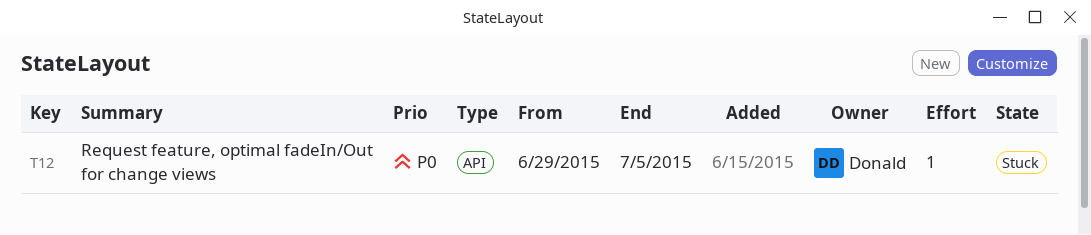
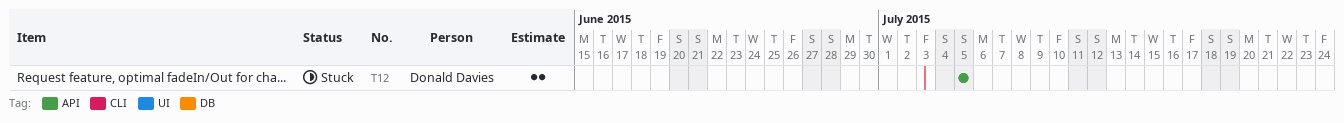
T12, estimate: 1 -> 2
T12, start: Jun 29 -> Jul 5

